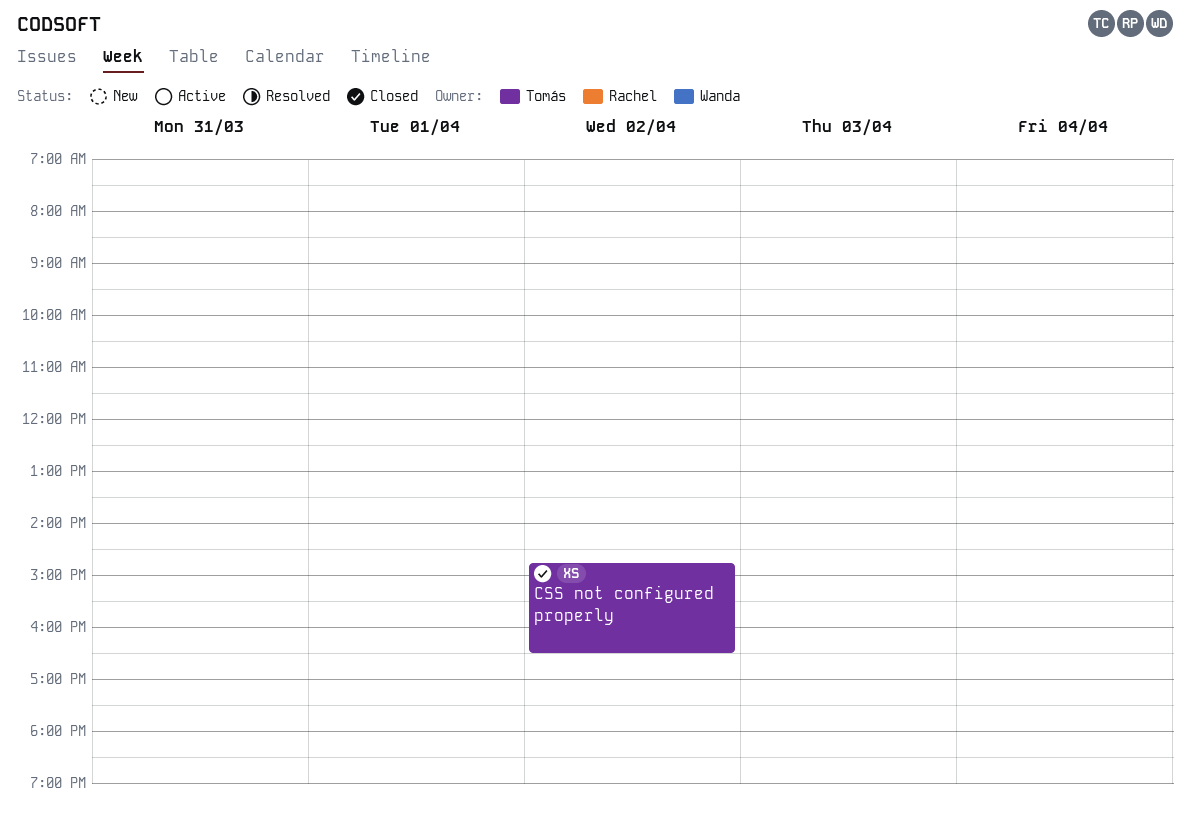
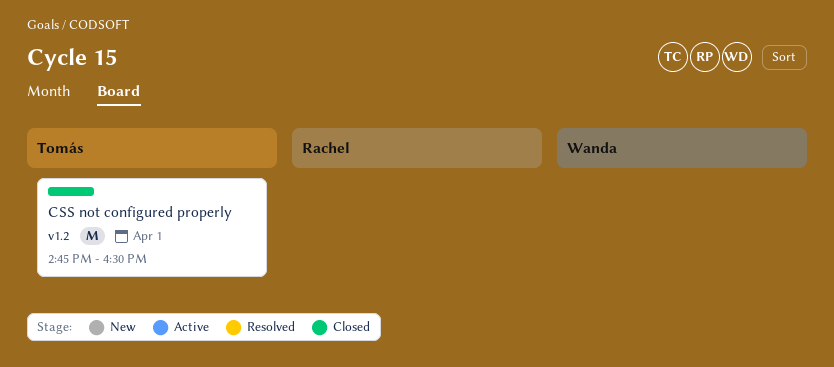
CSS not configured properly, estimate: XS -> M
CSS not configured properly, day: Apr 2 -> Apr 1

